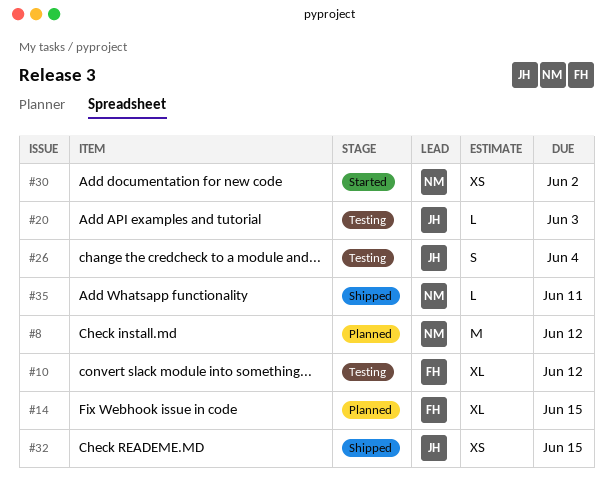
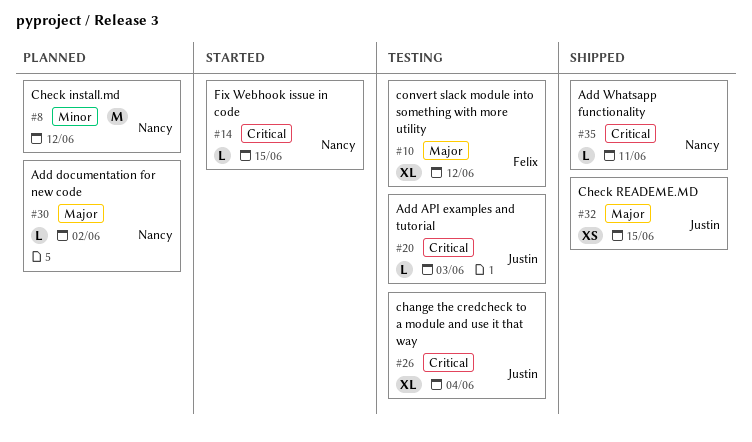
#14, status: Planned -> Started
#14, owner: Felix -> Nancy
#14, estimate: XL -> L
#26, estimate: S -> XL
#30, status: Started -> Planned
#30, estimate: XS -> L

